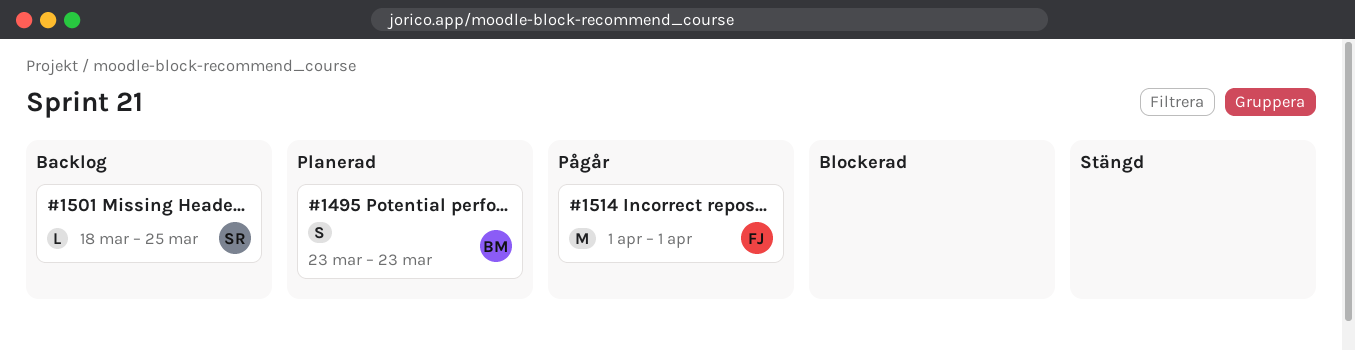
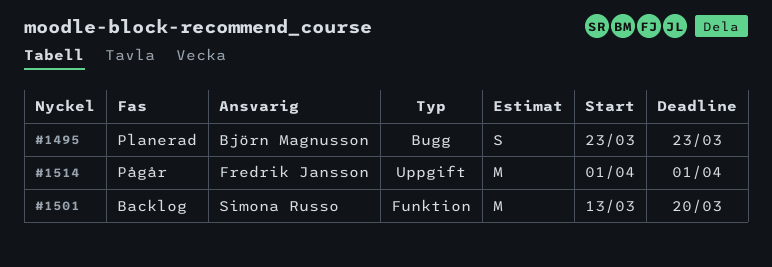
#1501, estimate: L -> M
#1501, start: Mar 18 -> Mar 13
#1501, due: Mar 25 -> Mar 20

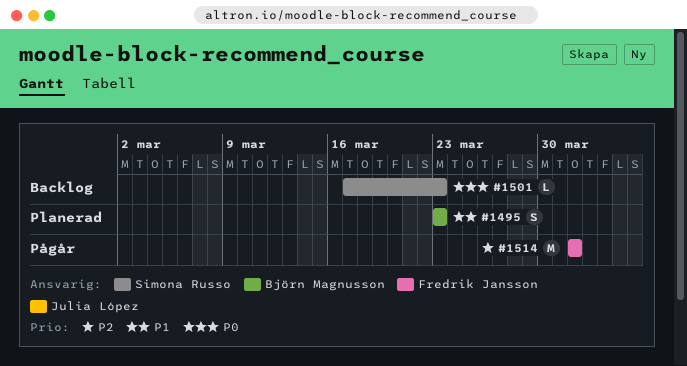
#1501, estimate: M -> L
#1501, start: Mar 13 -> Mar 17
#1501, due: Mar 20 -> Mar 23

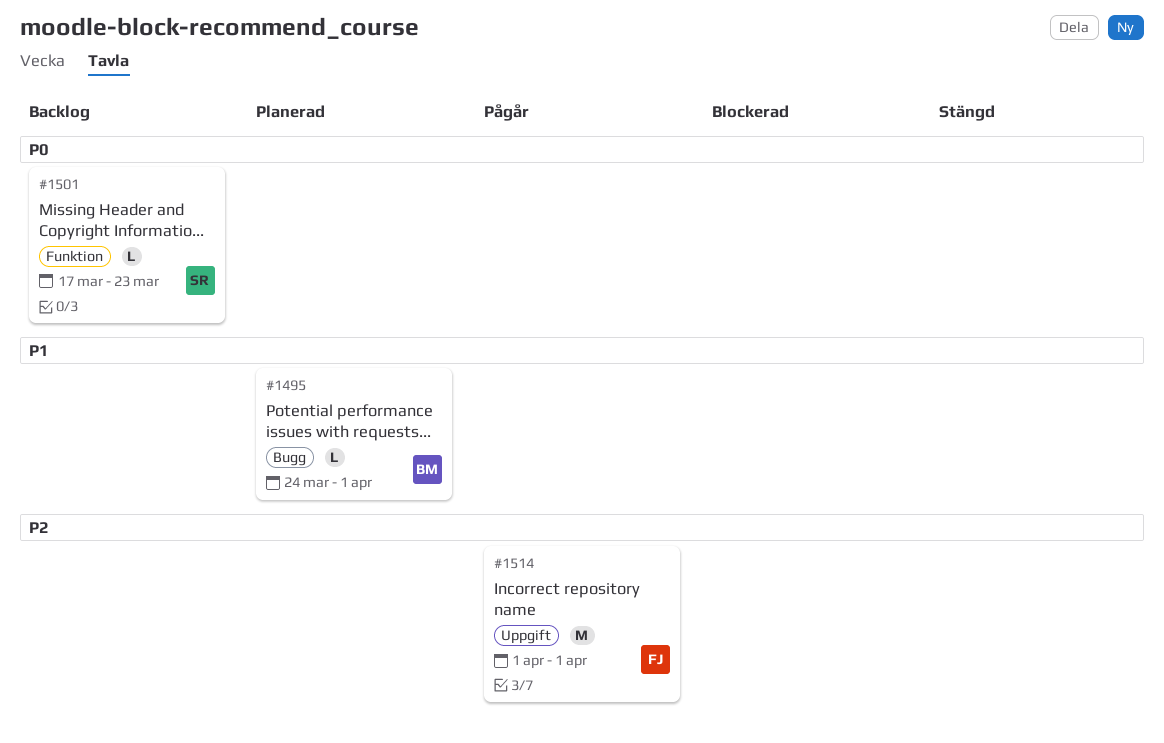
#1495, estimate: S -> L
#1495, start: Mar 23 -> Mar 24
#1495, due: Mar 23 -> Apr 1

